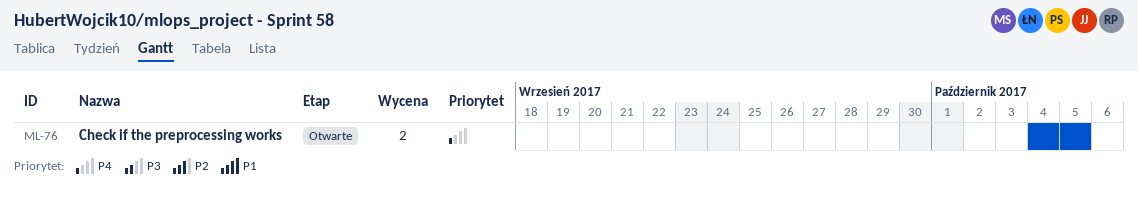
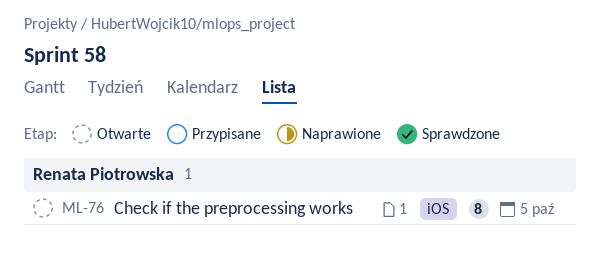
ML-76, estimate: 2 -> 8

